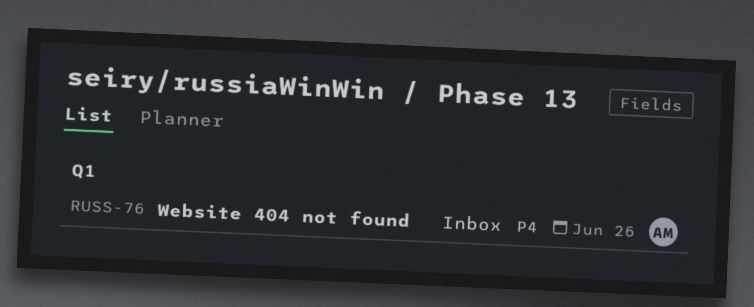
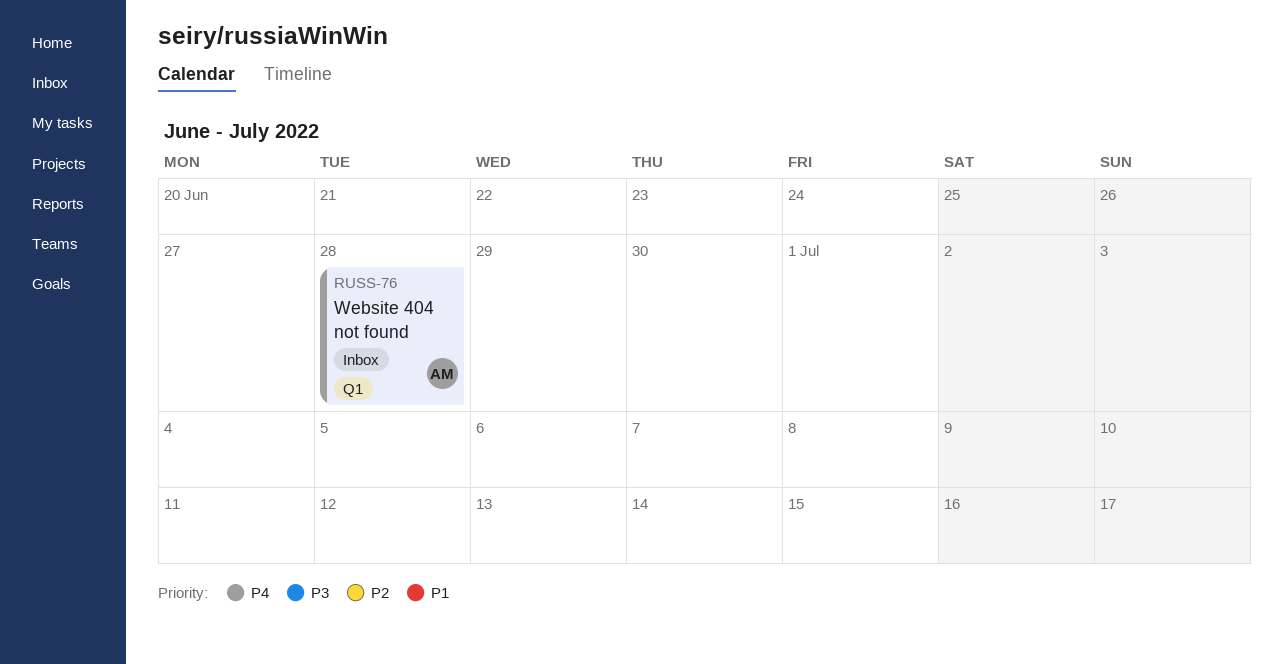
RUSS-76, due: Jun 26 -> Jun 28

